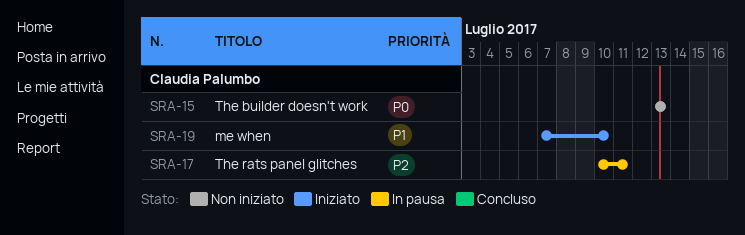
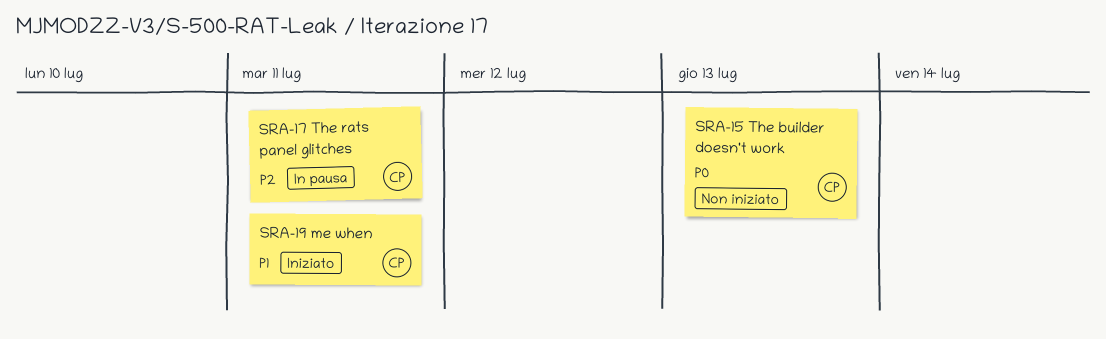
SRA-19, due: Jul 10 -> Jul 11

